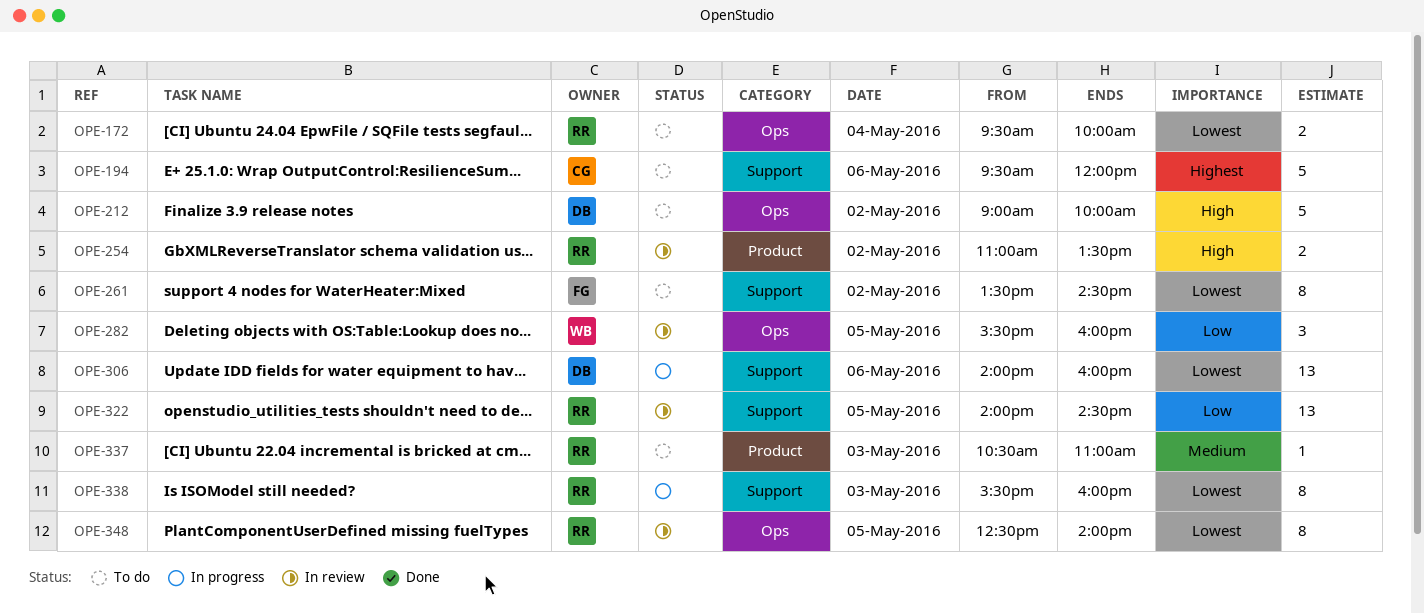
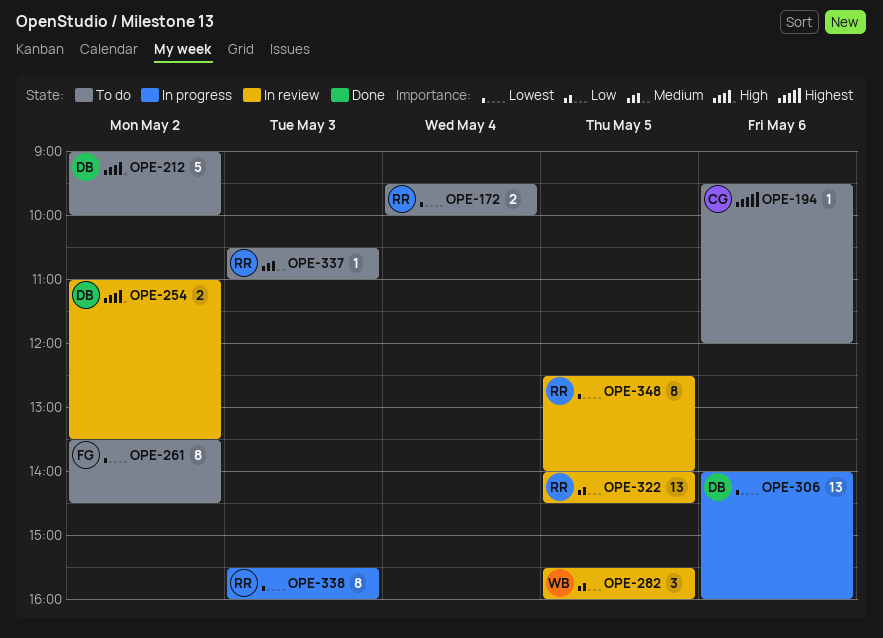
OPE-194, estimate: 5 -> 1
OPE-254, owner: RR -> DB

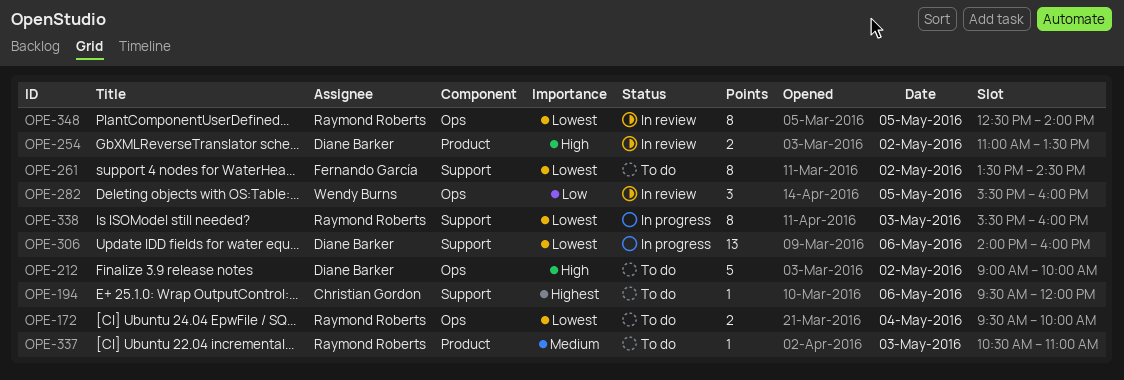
OPE-322: present -> none

